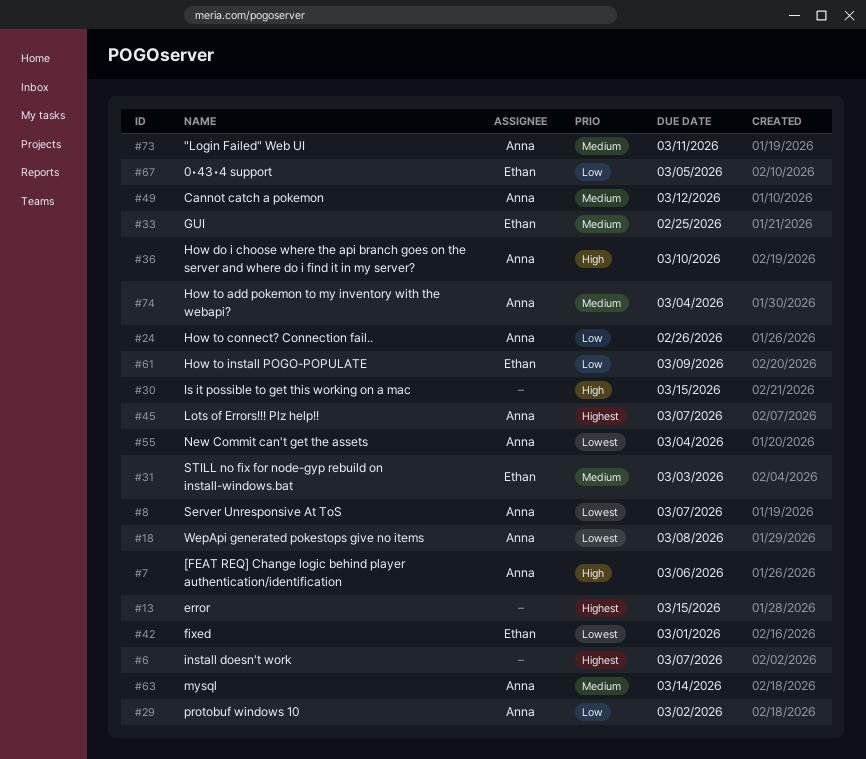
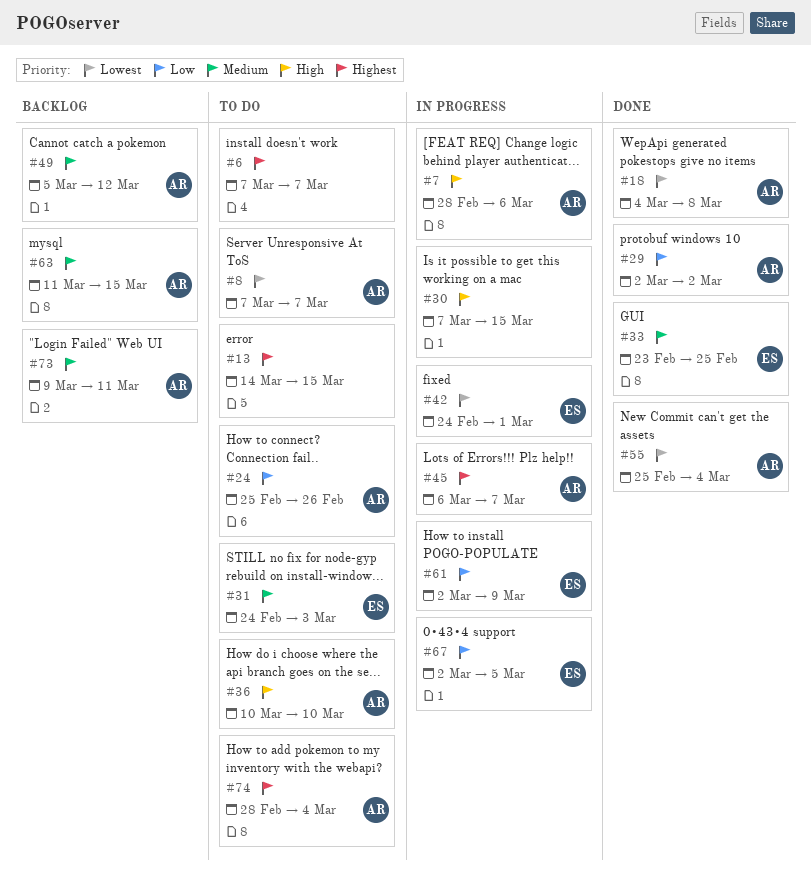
#63, due: Mar 14 -> Mar 15
#74, priority: Medium -> Highest

